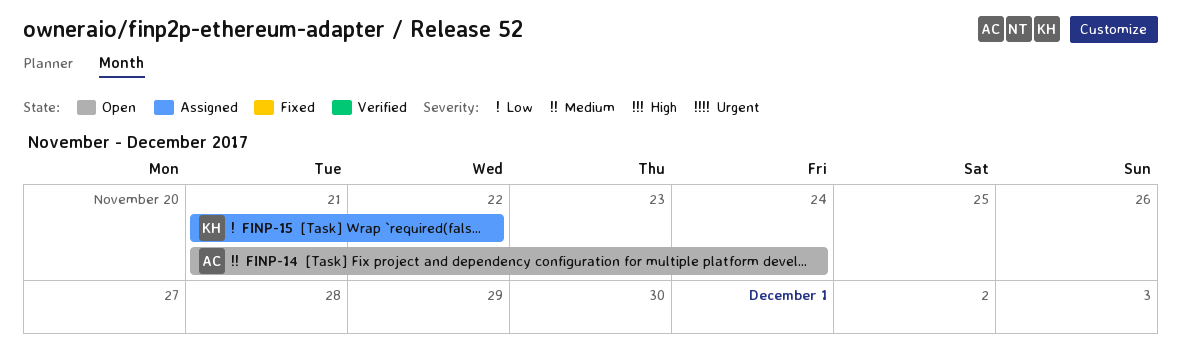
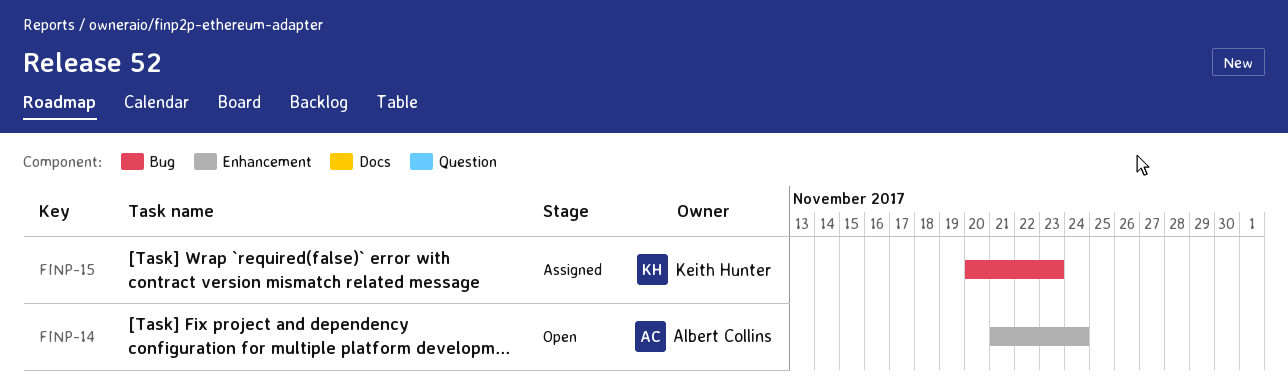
FINP-15, start: Nov 21 -> Nov 20
FINP-15, due: Nov 22 -> Nov 23

